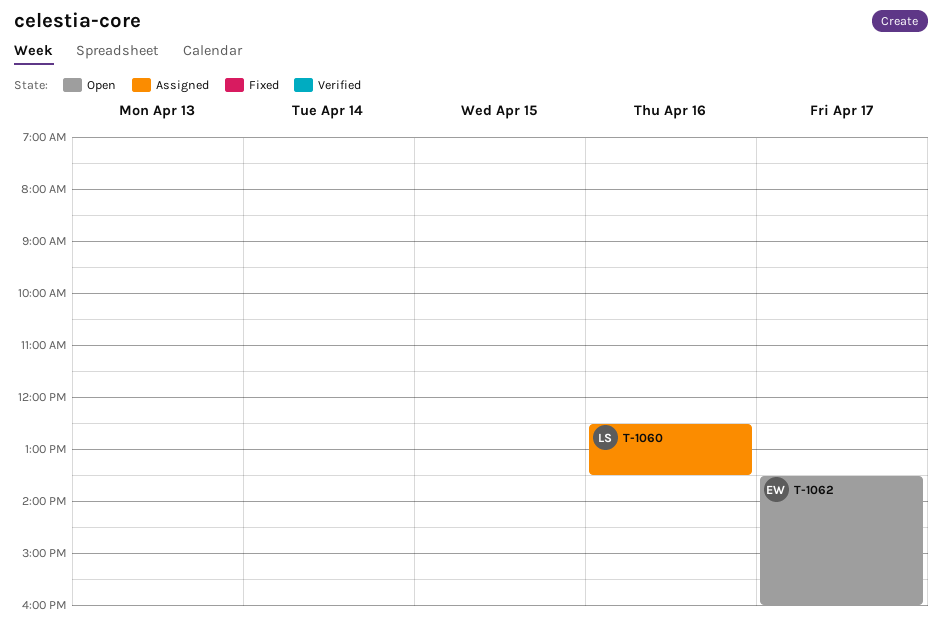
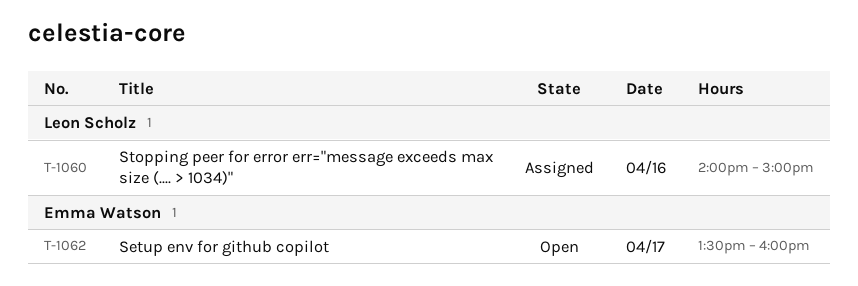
T-1060, begins: 12:30 -> 14:00
T-1060, ends: 13:30 -> 15:00

